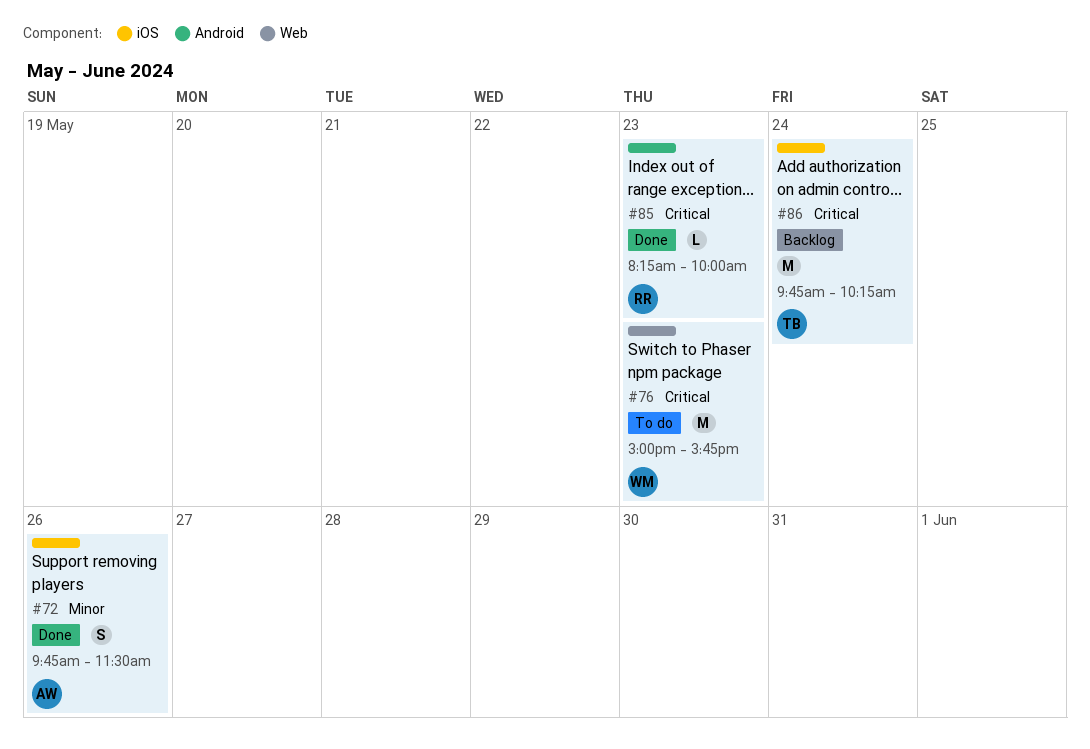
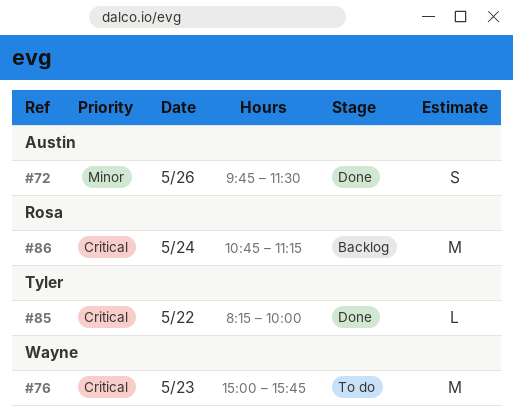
#85, owner: Rosa -> Tyler
#85, day: May 23 -> May 22
#86, owner: Tyler -> Rosa
#86, begins: 09:45 -> 10:45
#86, ends: 10:15 -> 11:15

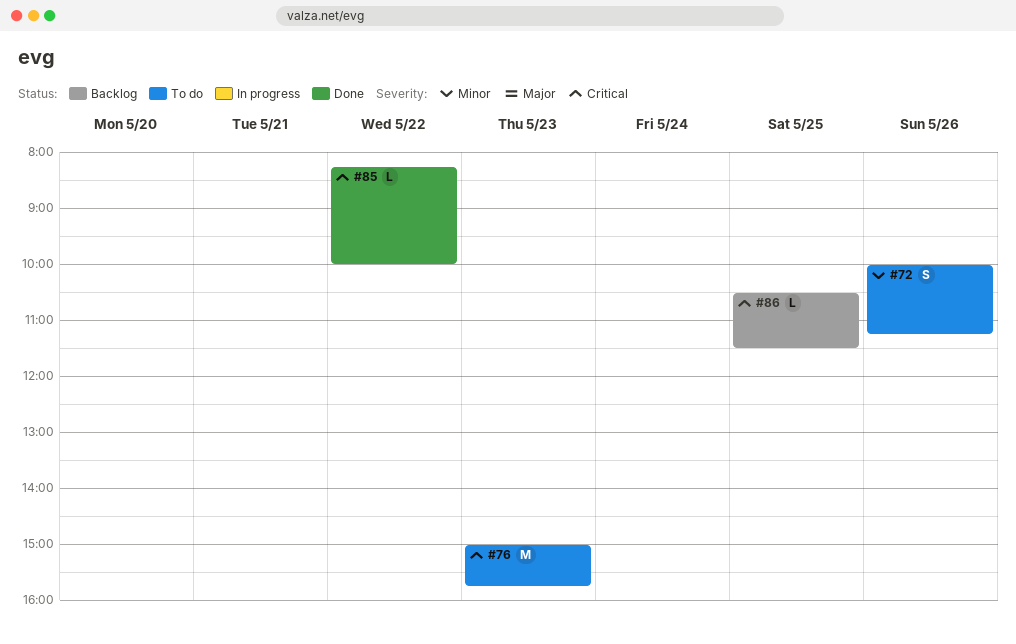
#72, status: Done -> To do
#72, begins: 09:45 -> 10:00
#72, ends: 11:30 -> 11:15
#86, estimate: M -> L
#86, day: May 24 -> May 25
#86, begins: 10:45 -> 10:30
#86, ends: 11:15 -> 11:30

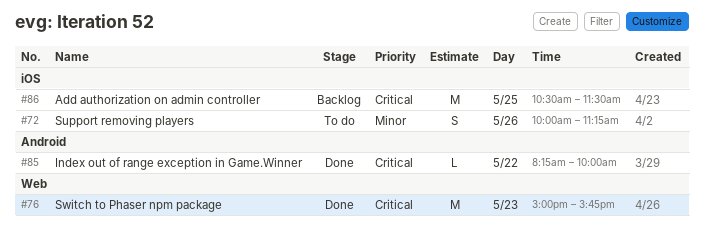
#76, status: To do -> Done
#86, estimate: L -> M

